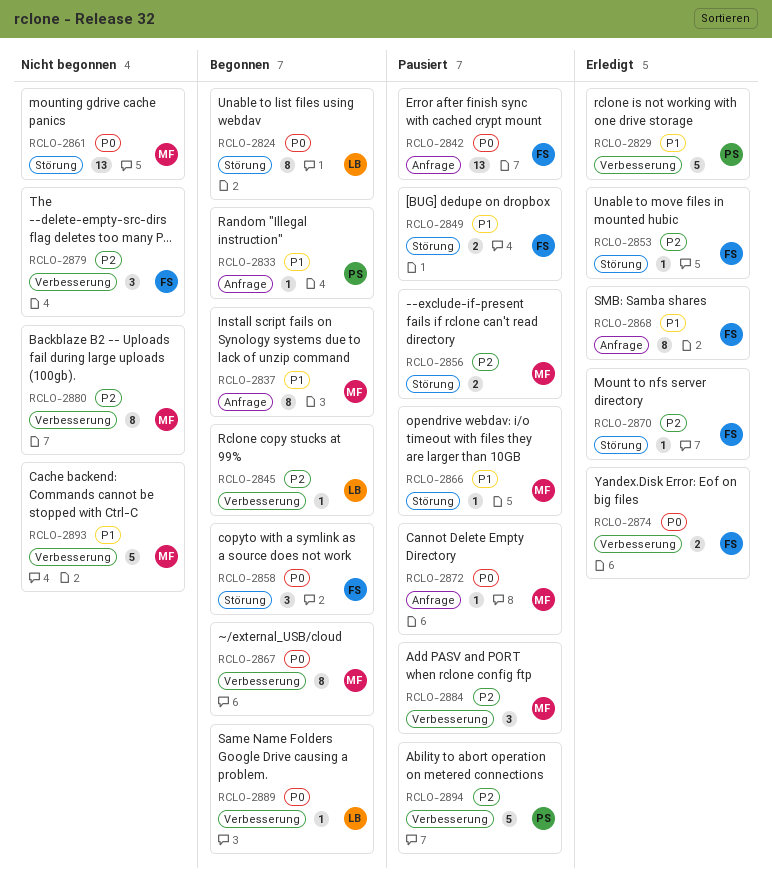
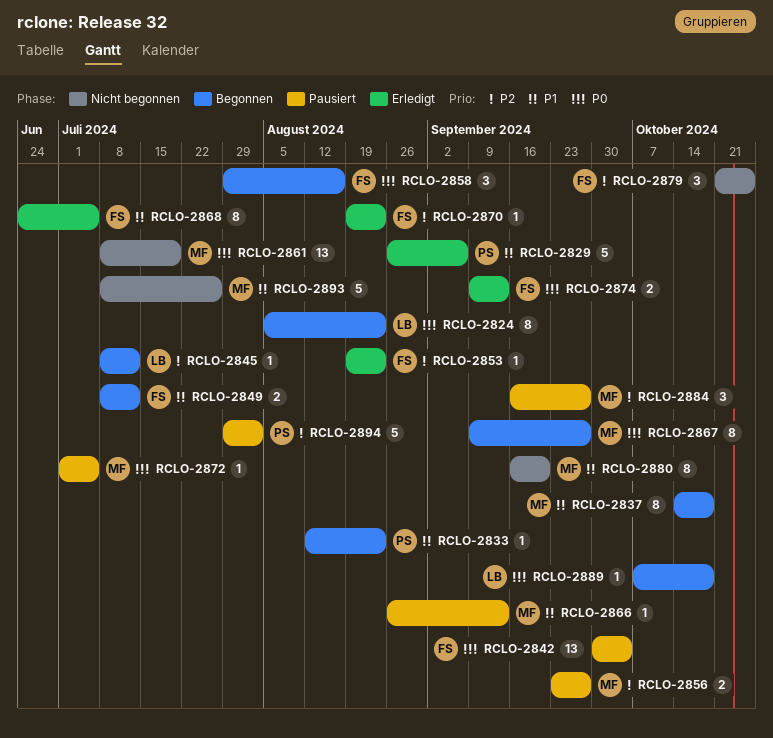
RCLO-2849, status: Pausiert -> Begonnen
RCLO-2880, priority: P2 -> P1

